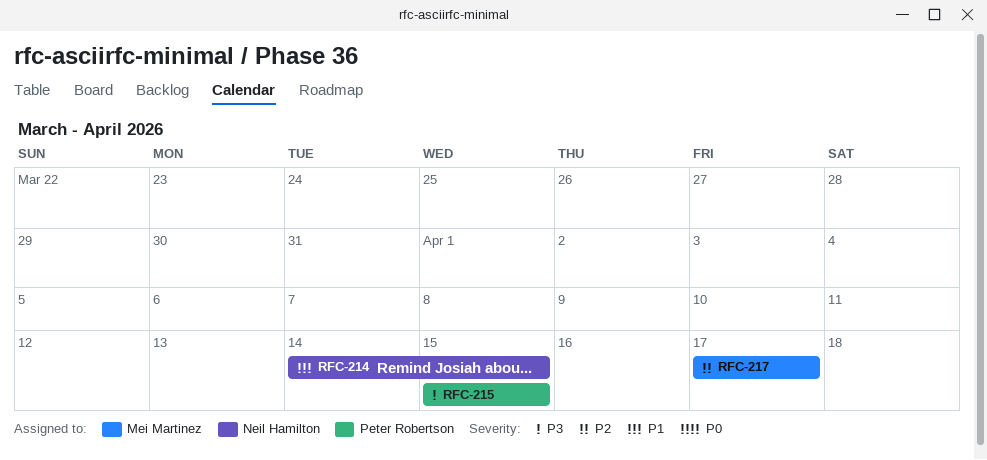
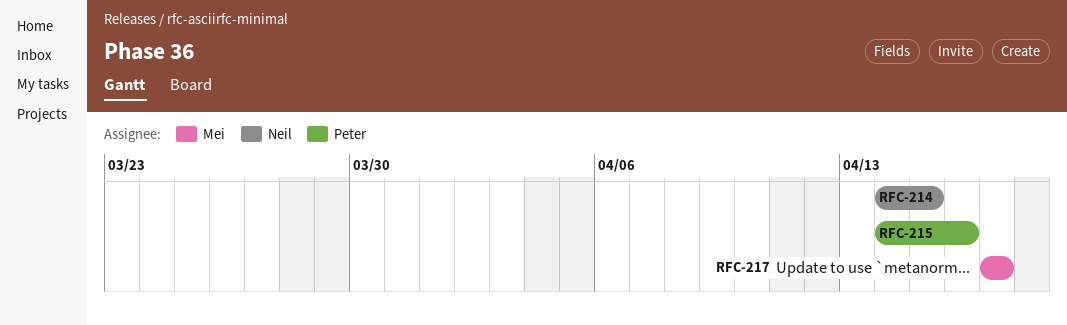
RFC-215, start: Apr 15 -> Apr 14
RFC-215, due: Apr 15 -> Apr 16

